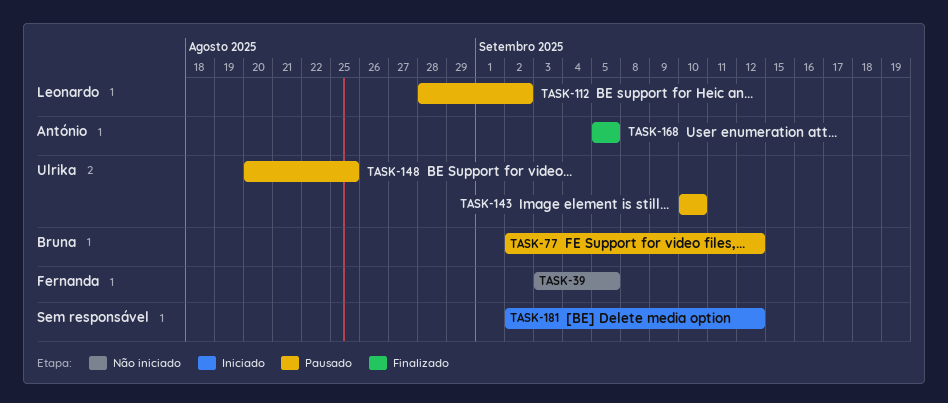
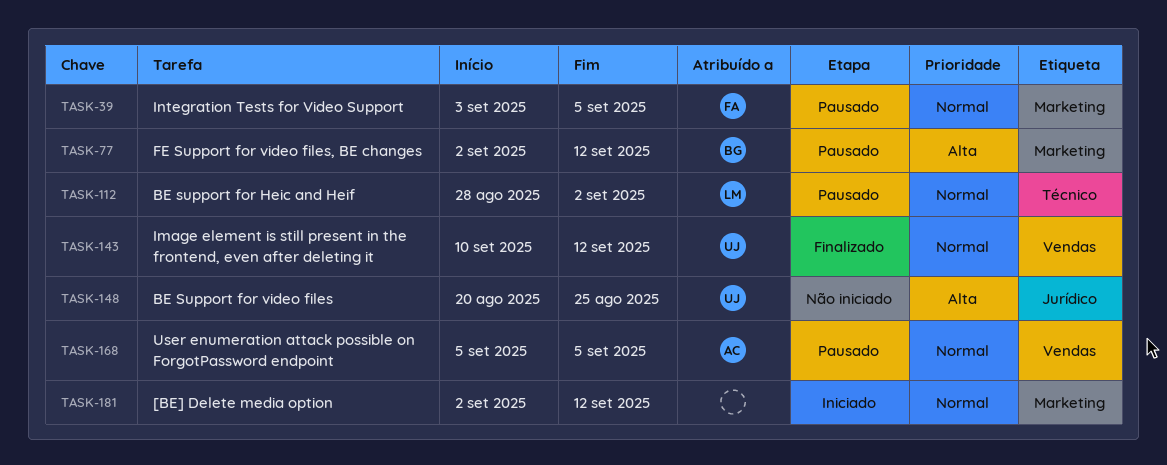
TASK-39, status: Não iniciado -> Pausado
TASK-143, status: Pausado -> Finalizado
TASK-143, due: Sep 10 -> Sep 12
TASK-148, status: Pausado -> Não iniciado
TASK-168, status: Finalizado -> Pausado

